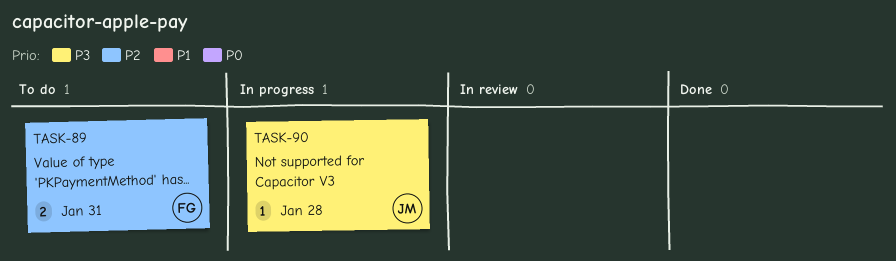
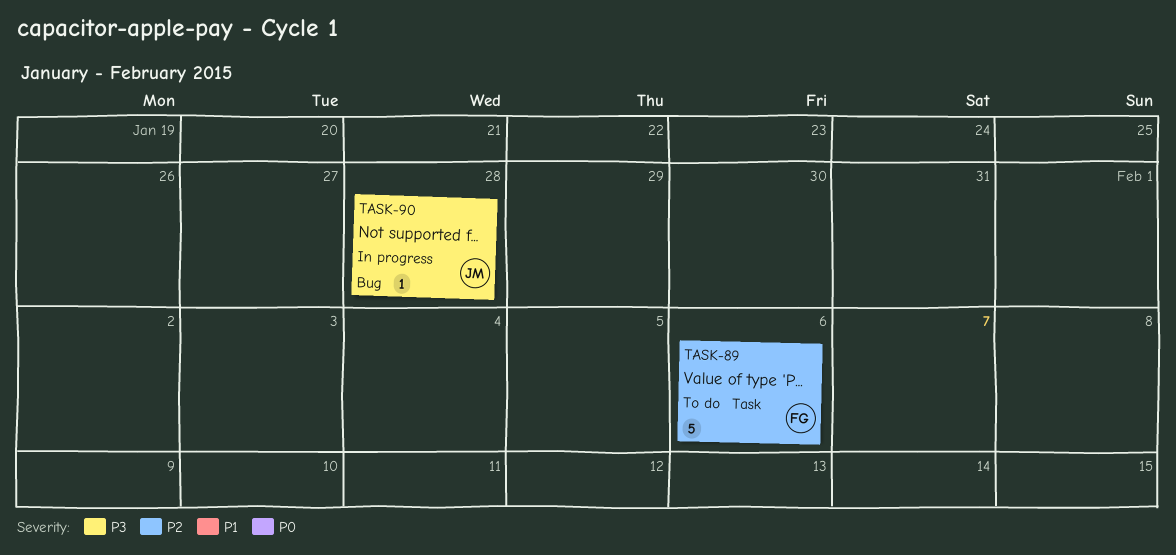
TASK-89, estimate: 2 -> 5
TASK-89, due: Jan 31 -> Feb 6

